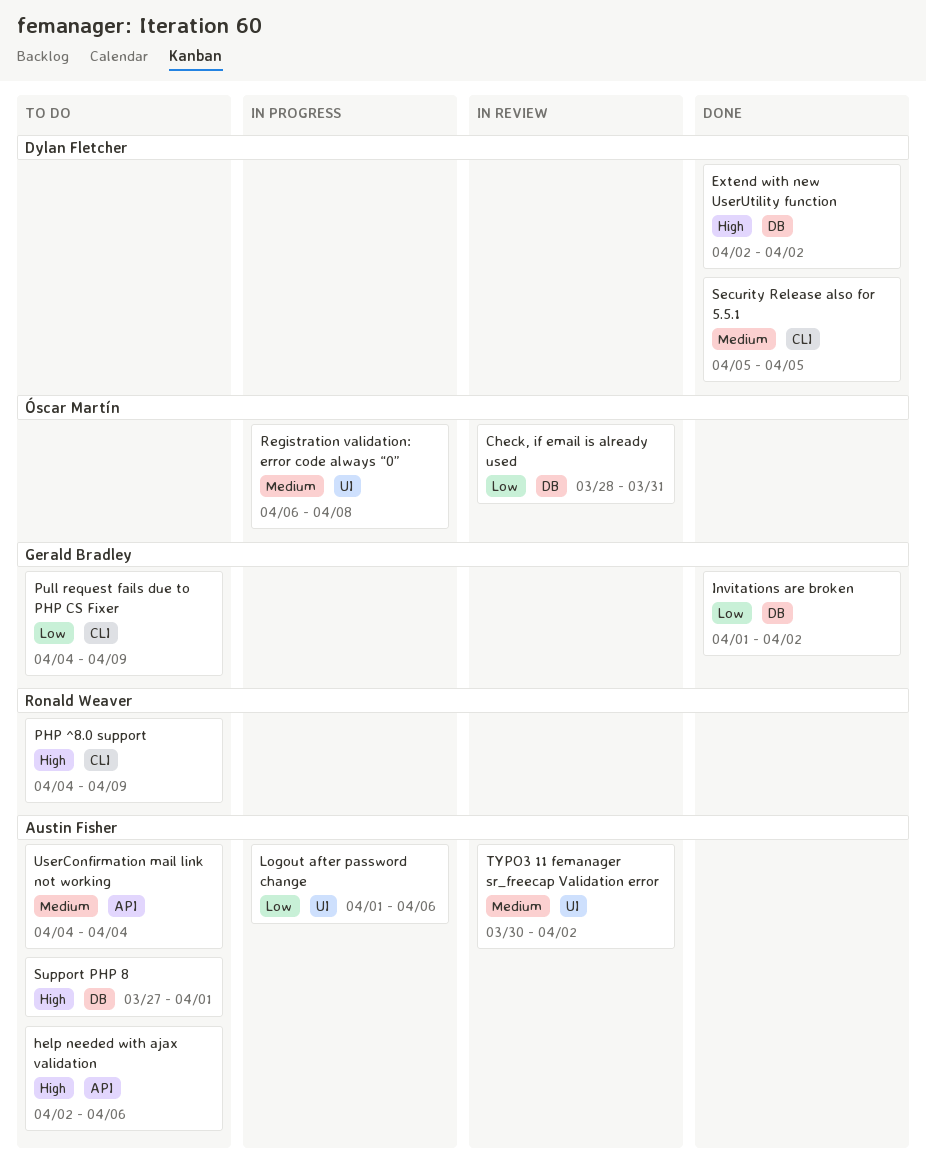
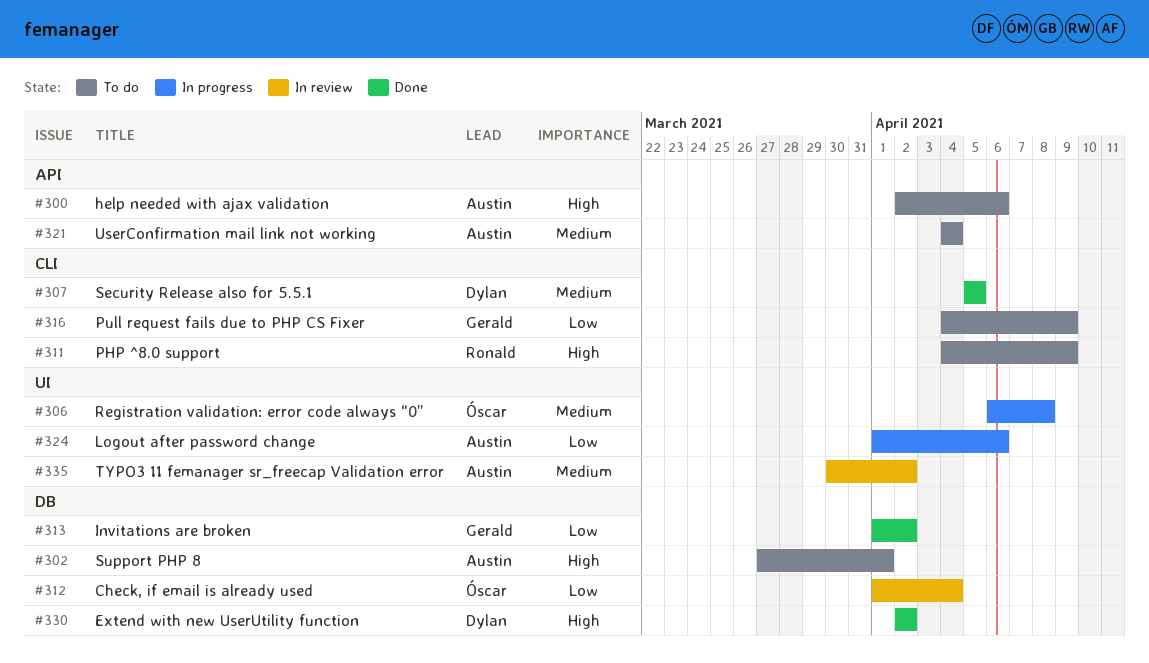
Check, if email is already used, start: Mar 28 -> Apr 1
Check, if email is already used, due: Mar 31 -> Apr 4

